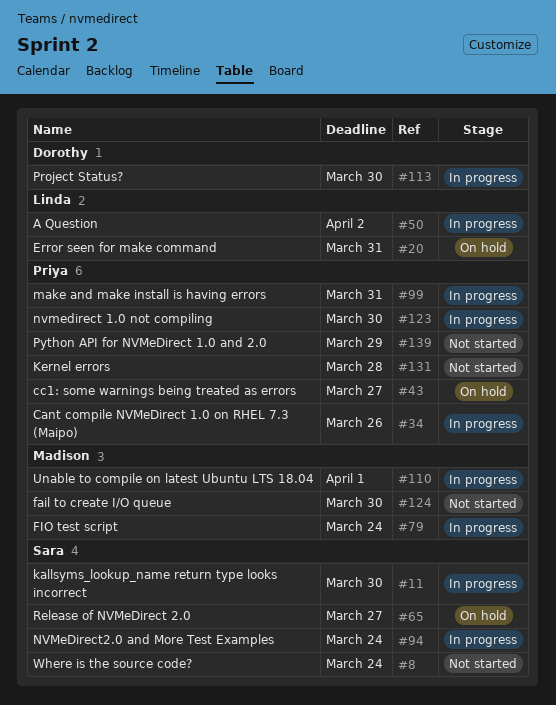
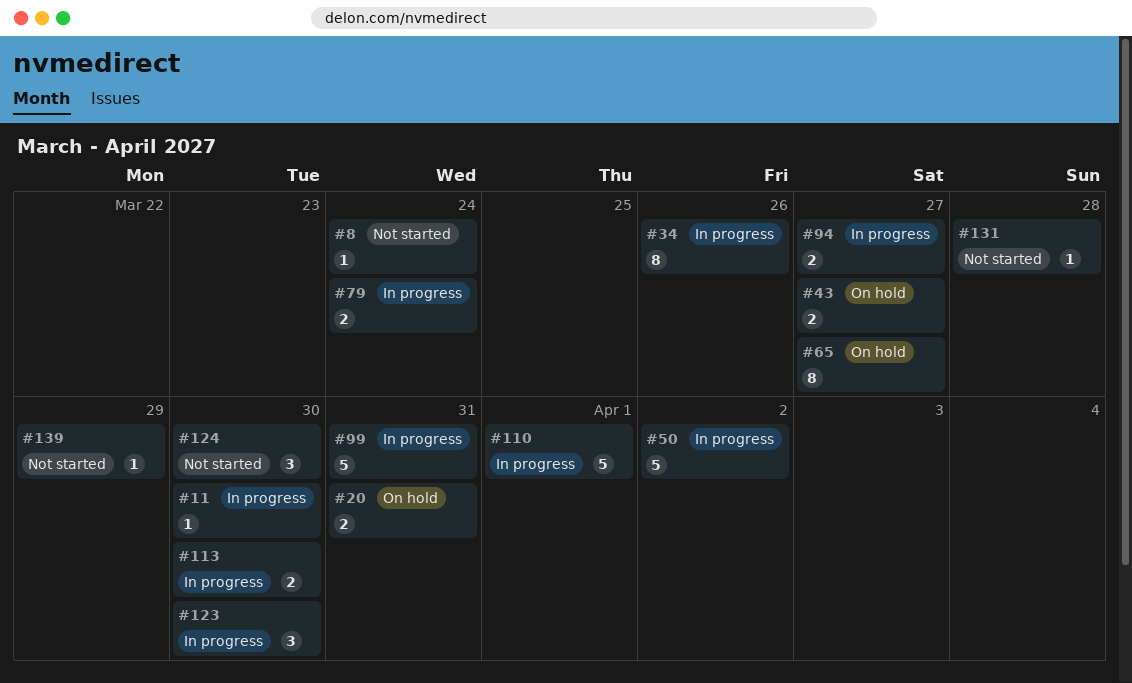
#94, due: Mar 24 -> Mar 27

